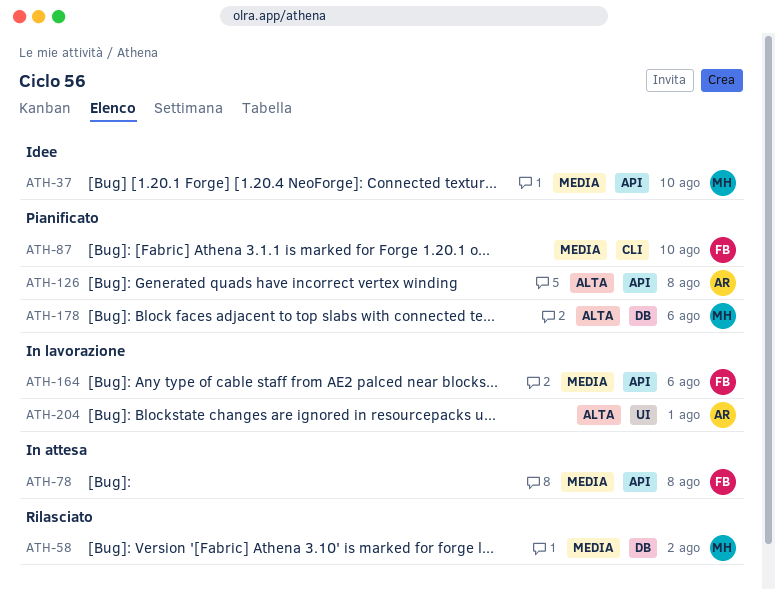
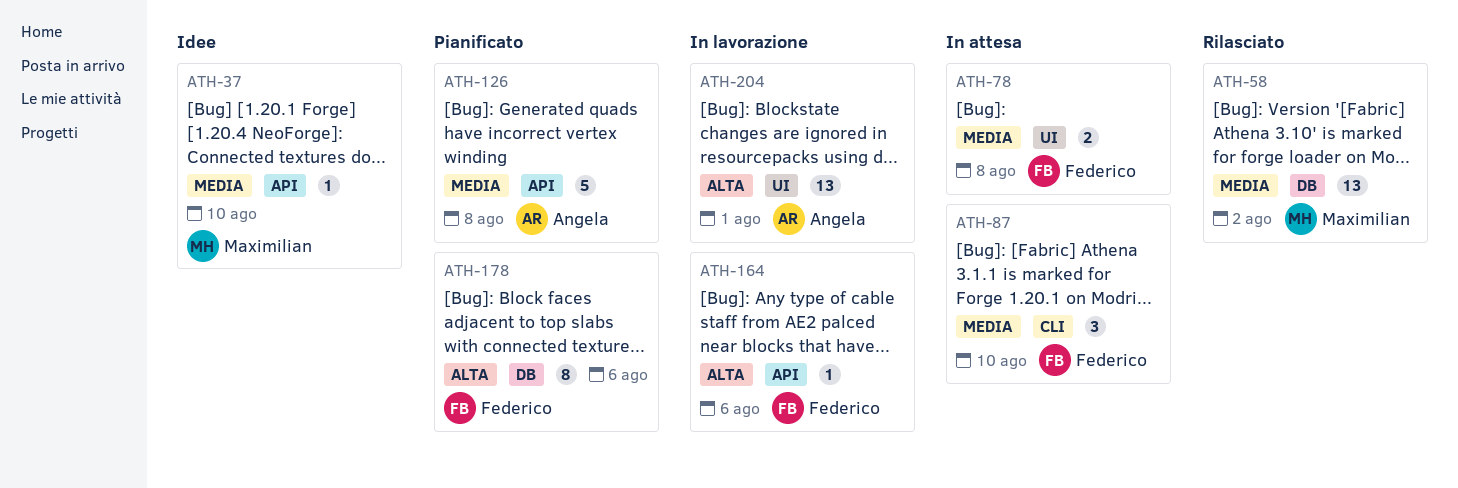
ATH-78, label: API -> UI
ATH-87, status: Pianificato -> In attesa
ATH-126, priority: Alta -> Media
ATH-164, priority: Media -> Alta
ATH-178, owner: Maximilian -> Federico

